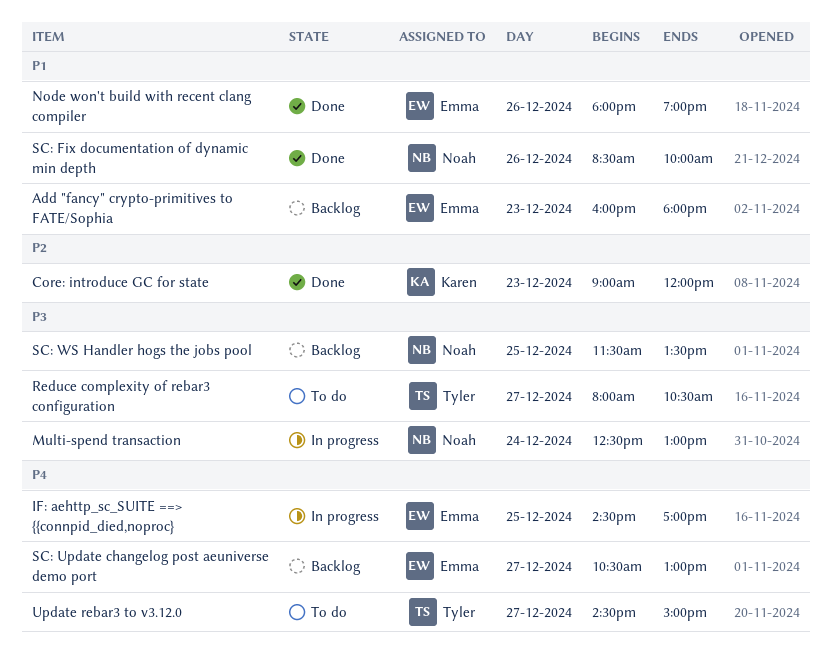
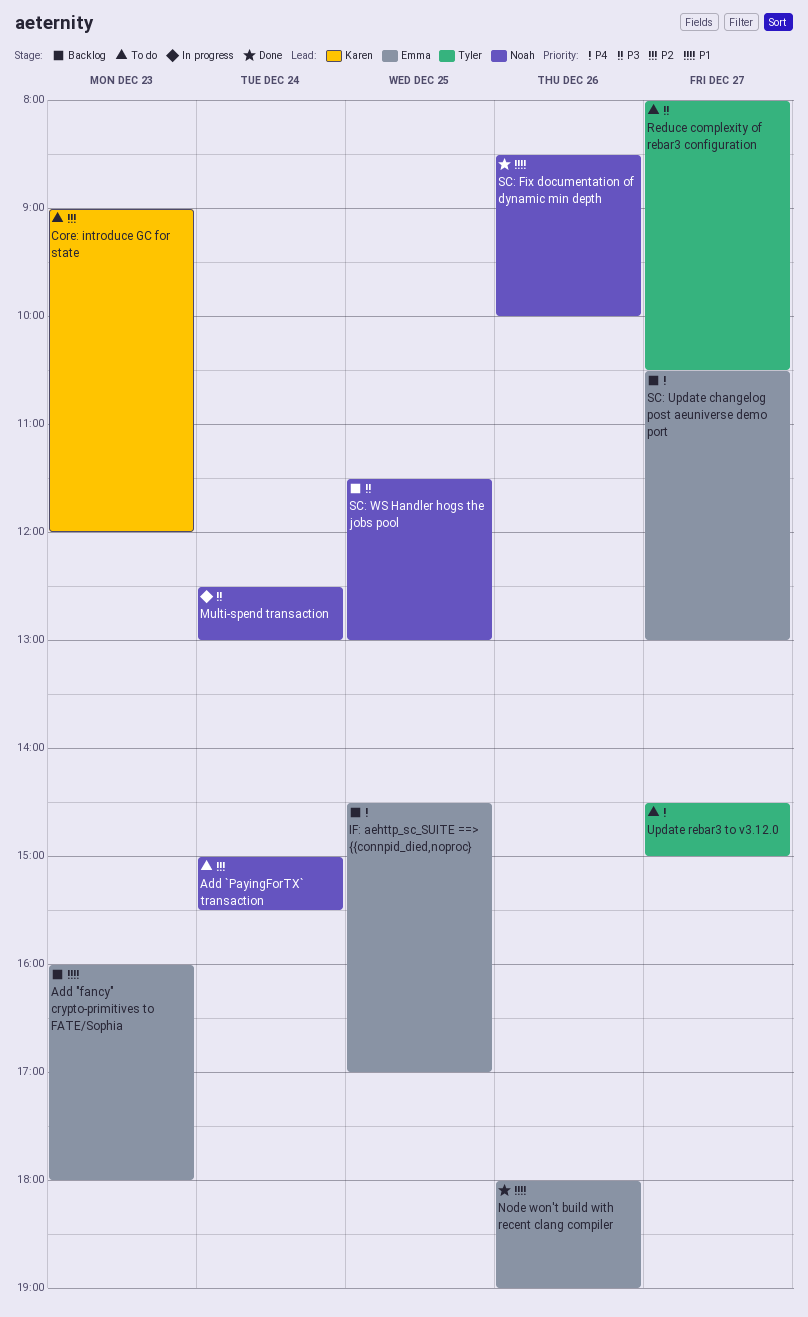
Add `PayingForTX` transaction: none -> present
Core: introduce GC for state, status: Done -> To do
IF: aehttp_sc_SUITE ==> {{connpid_died,noproc}, status: In progress -> Backlog
SC: WS Handler hogs the jobs pool, ends: 13:30 -> 13:00

